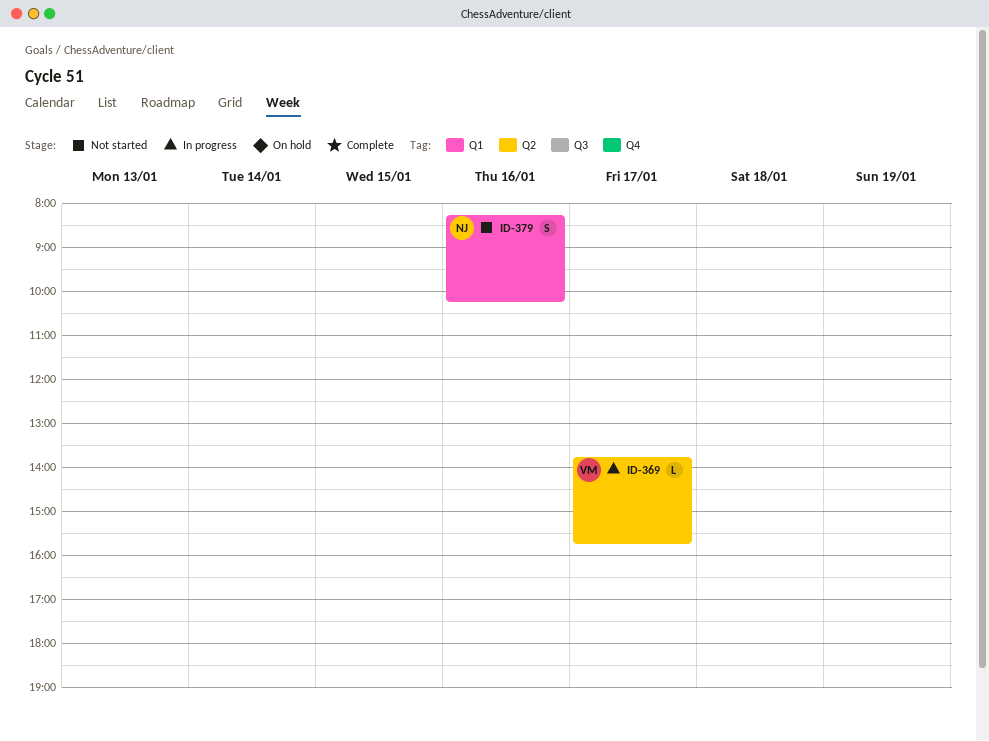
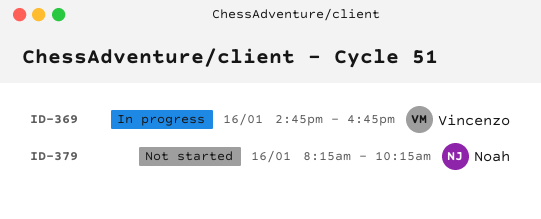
ID-369, day: Jan 17 -> Jan 16
ID-369, begins: 13:45 -> 14:45
ID-369, ends: 15:45 -> 16:45

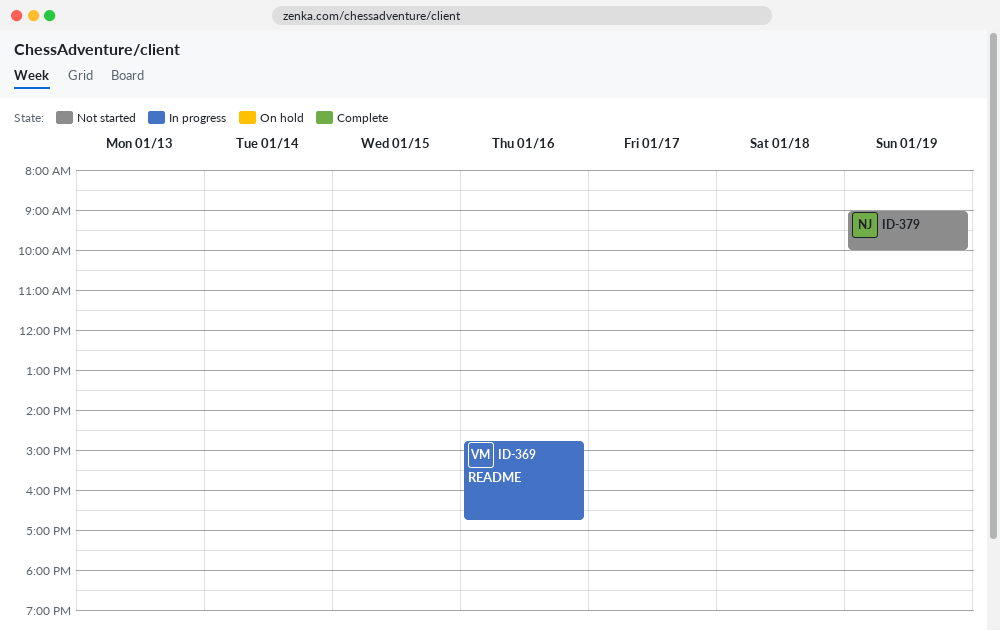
ID-379, day: Jan 16 -> Jan 19
ID-379, begins: 08:15 -> 09:00
ID-379, ends: 10:15 -> 10:00

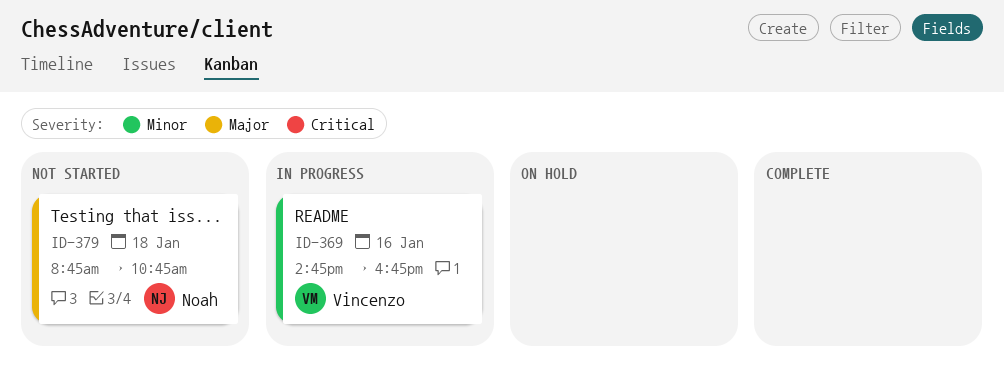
ID-379, day: Jan 19 -> Jan 18
ID-379, begins: 09:00 -> 08:45
ID-379, ends: 10:00 -> 10:45

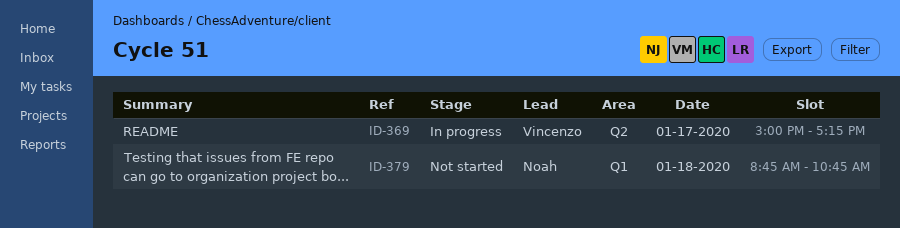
ID-369, day: Jan 16 -> Jan 17
ID-369, begins: 14:45 -> 15:00
ID-369, ends: 16:45 -> 17:15

